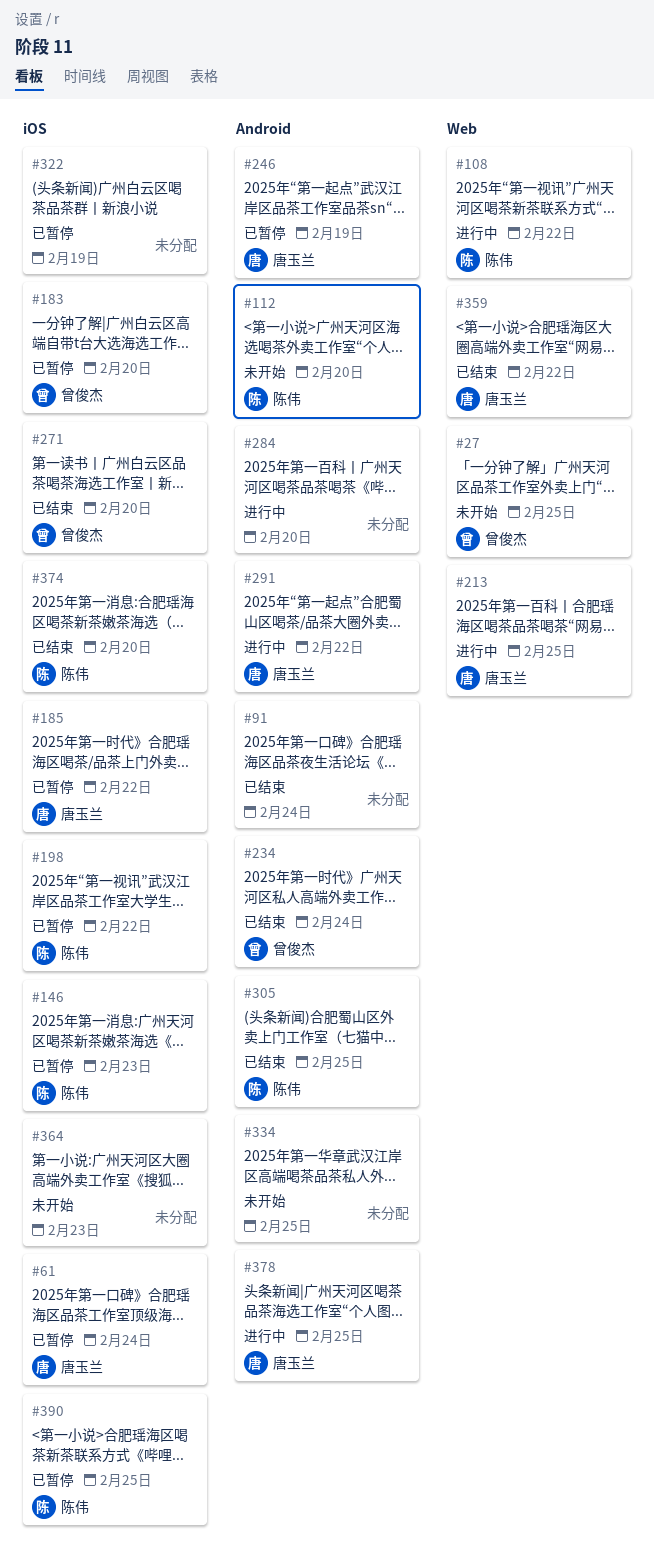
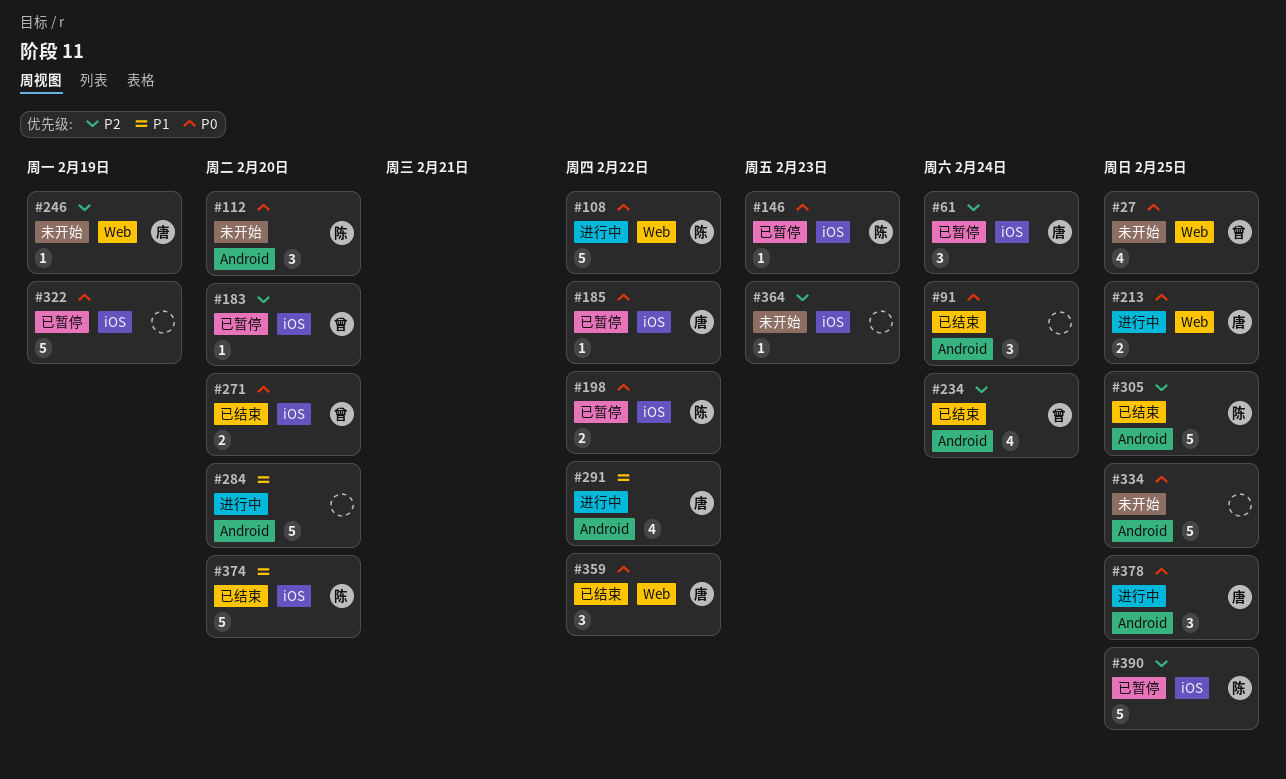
#246, status: 已暂停 -> 未开始
#246, label: Android -> Web

